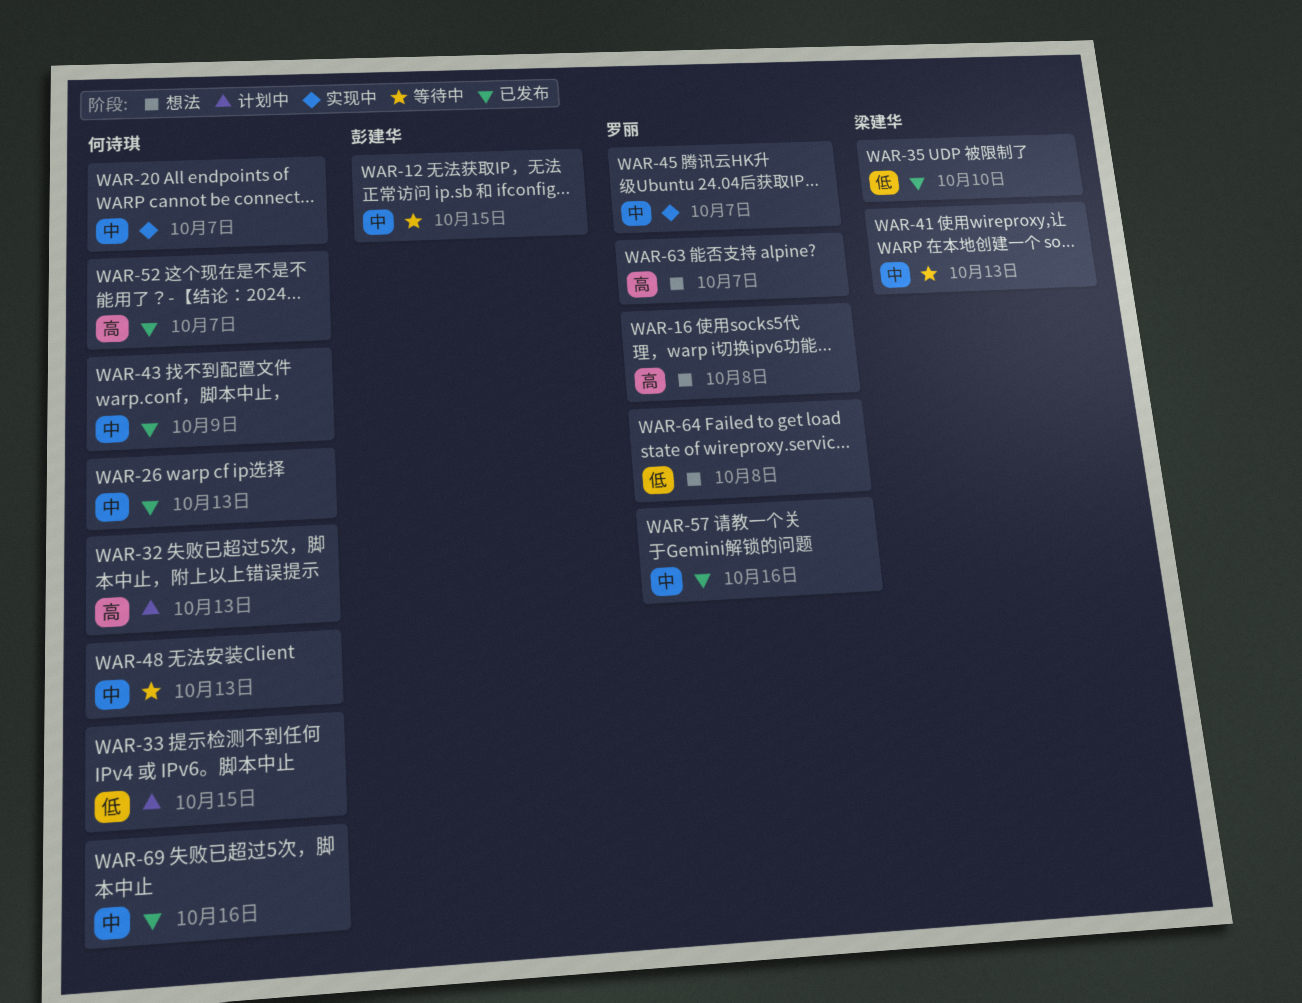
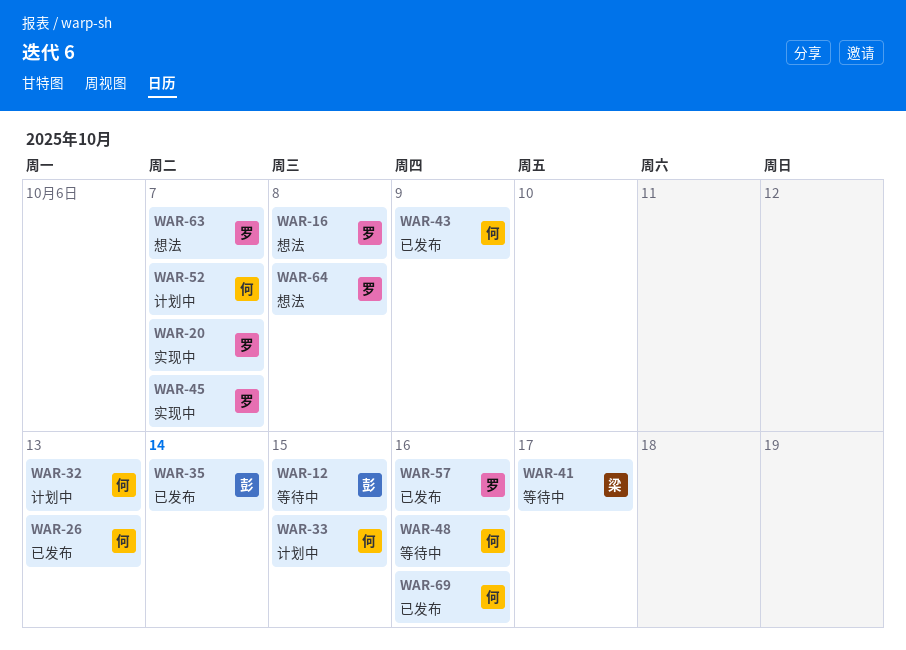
WAR-20, owner: 何诗琪 -> 罗丽
WAR-35, owner: 梁建华 -> 彭建华
WAR-35, due: Oct 10 -> Oct 14
WAR-41, due: Oct 13 -> Oct 17
WAR-48, due: Oct 13 -> Oct 16
WAR-52, status: 已发布 -> 计划中

